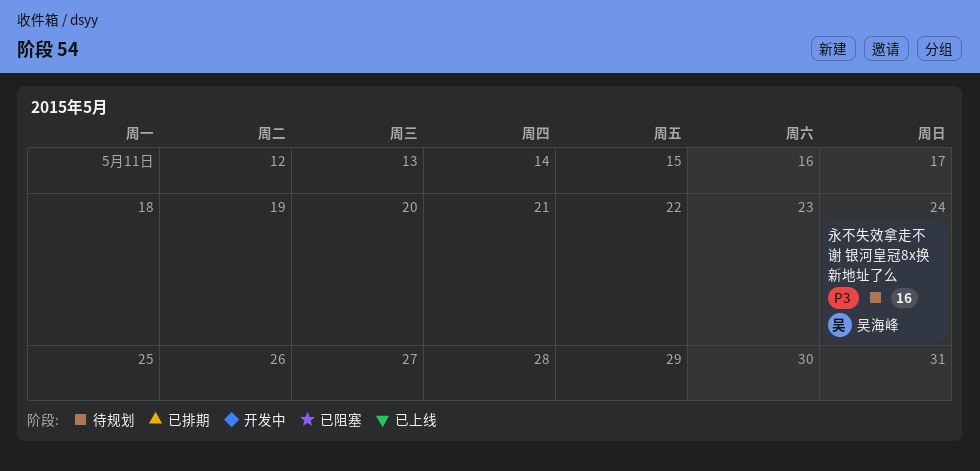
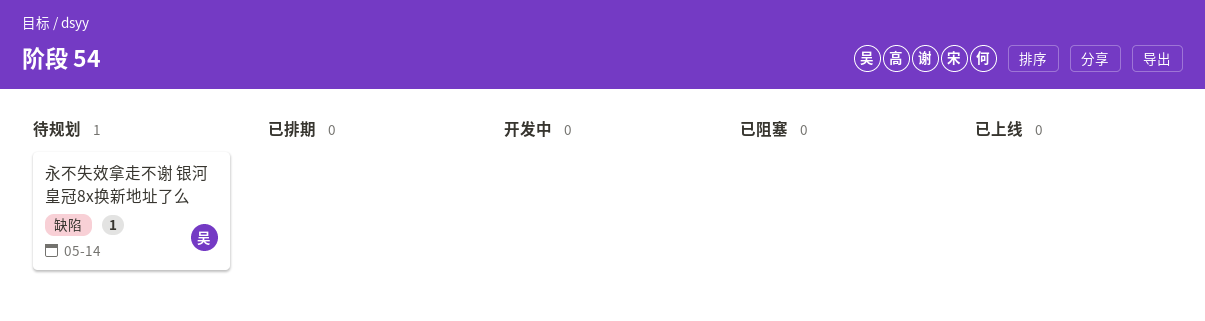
永不失效拿走不谢 银河皇冠8x换新地址了么, estimate: 16 -> 1
永不失效拿走不谢 银河皇冠8x换新地址了么, due: May 24 -> May 14

